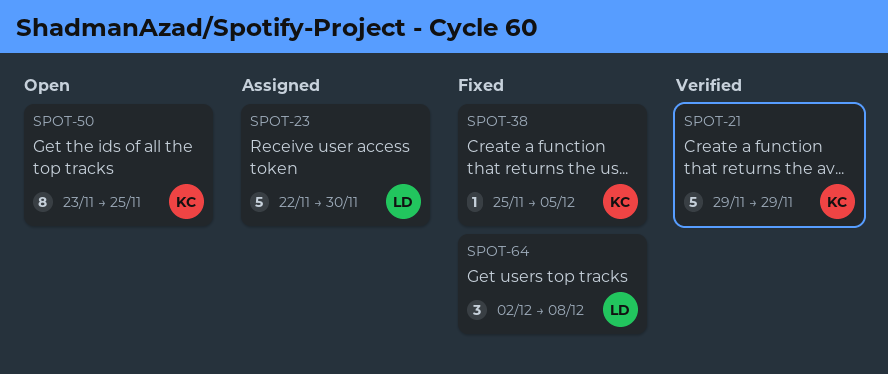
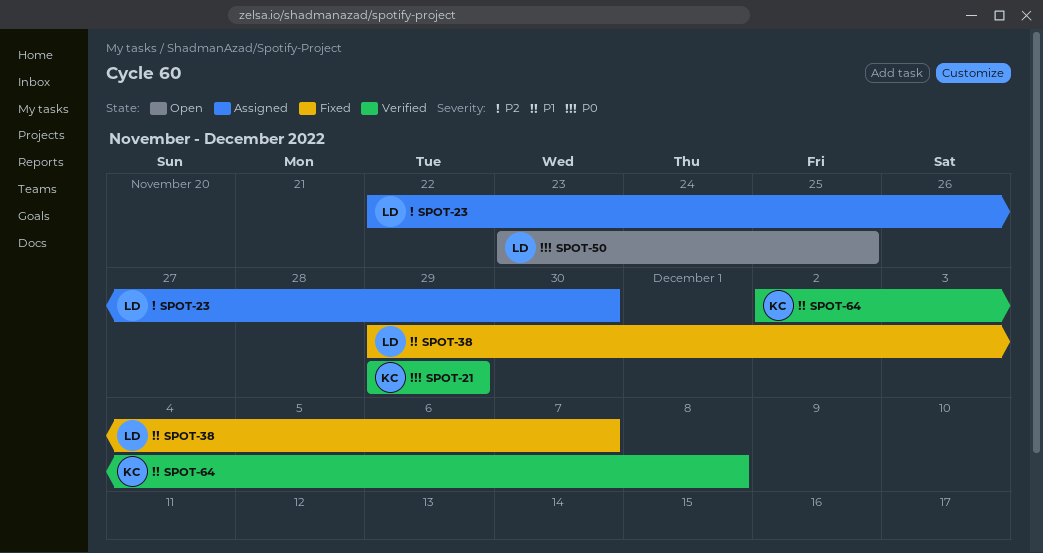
SPOT-38, owner: KC -> LD
SPOT-38, start: Nov 25 -> Nov 29
SPOT-38, due: Dec 5 -> Dec 7
SPOT-50, owner: KC -> LD
SPOT-64, status: Fixed -> Verified
SPOT-64, owner: LD -> KC

